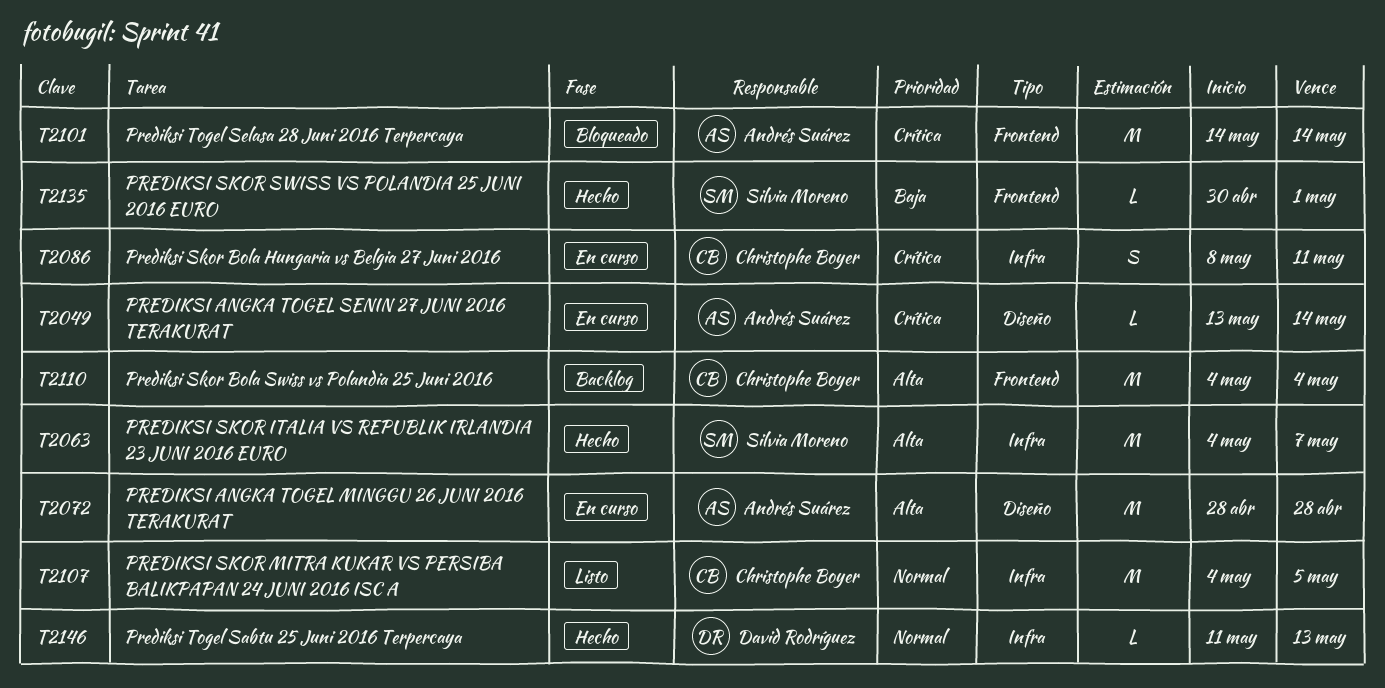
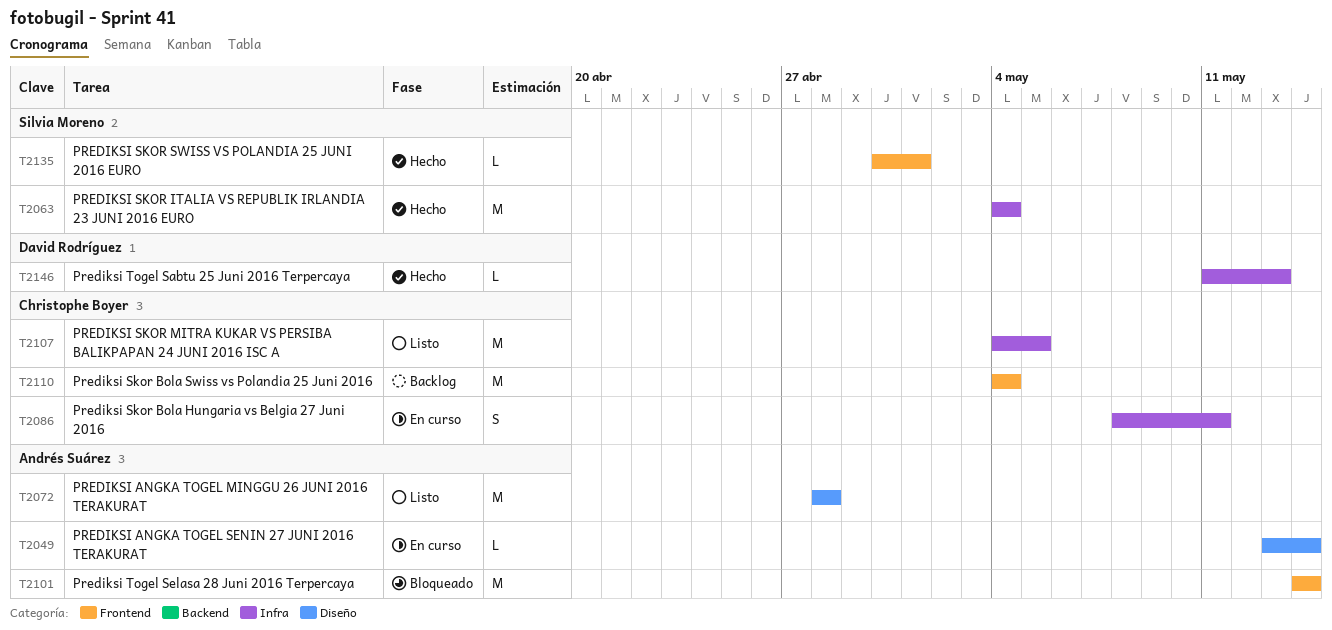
T2063, due: May 7 -> May 4
T2072, status: En curso -> Listo

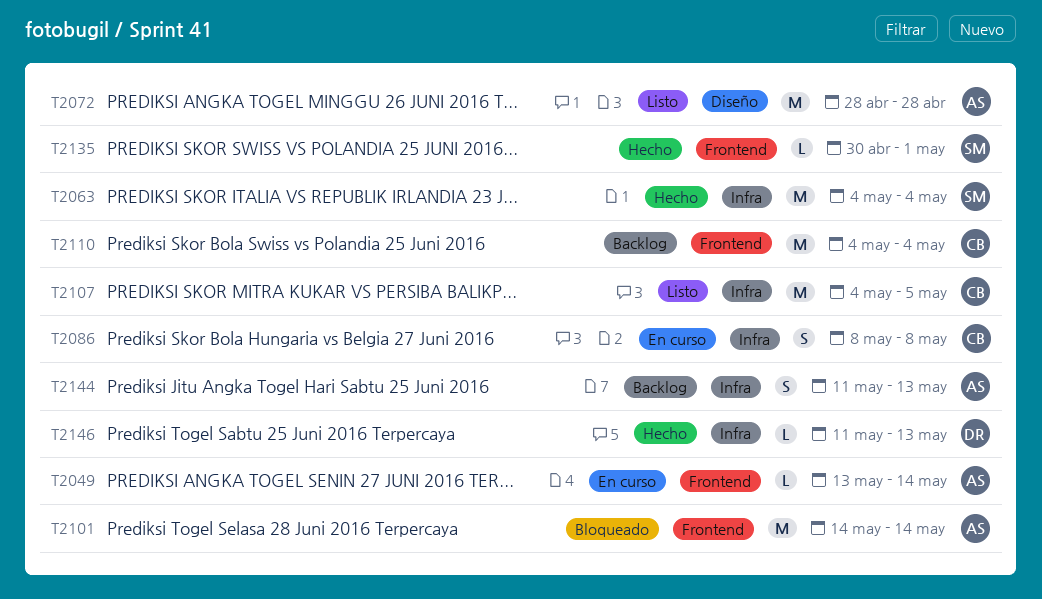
T2049, label: Diseño -> Frontend
T2086, due: May 11 -> May 8
T2144: none -> present

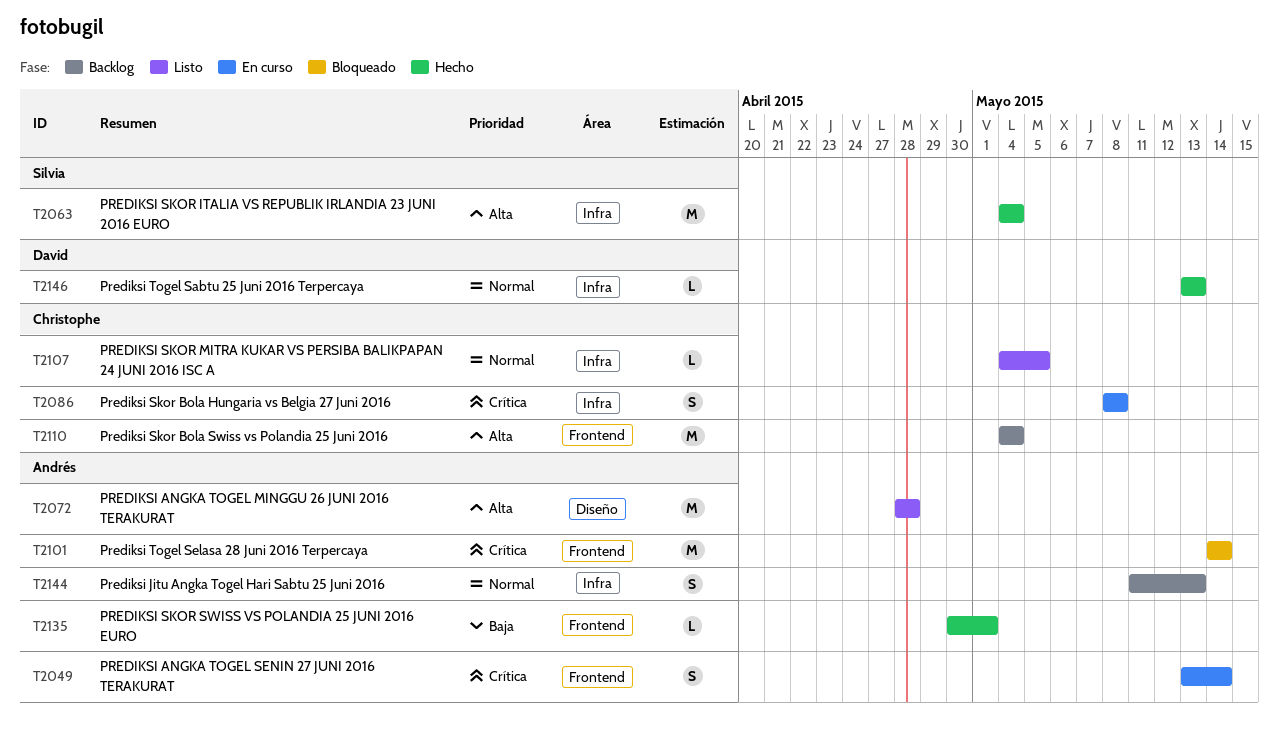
T2049, estimate: L -> S
T2107, estimate: M -> L
T2135, owner: Silvia -> Andrés
T2146, start: May 11 -> May 13

